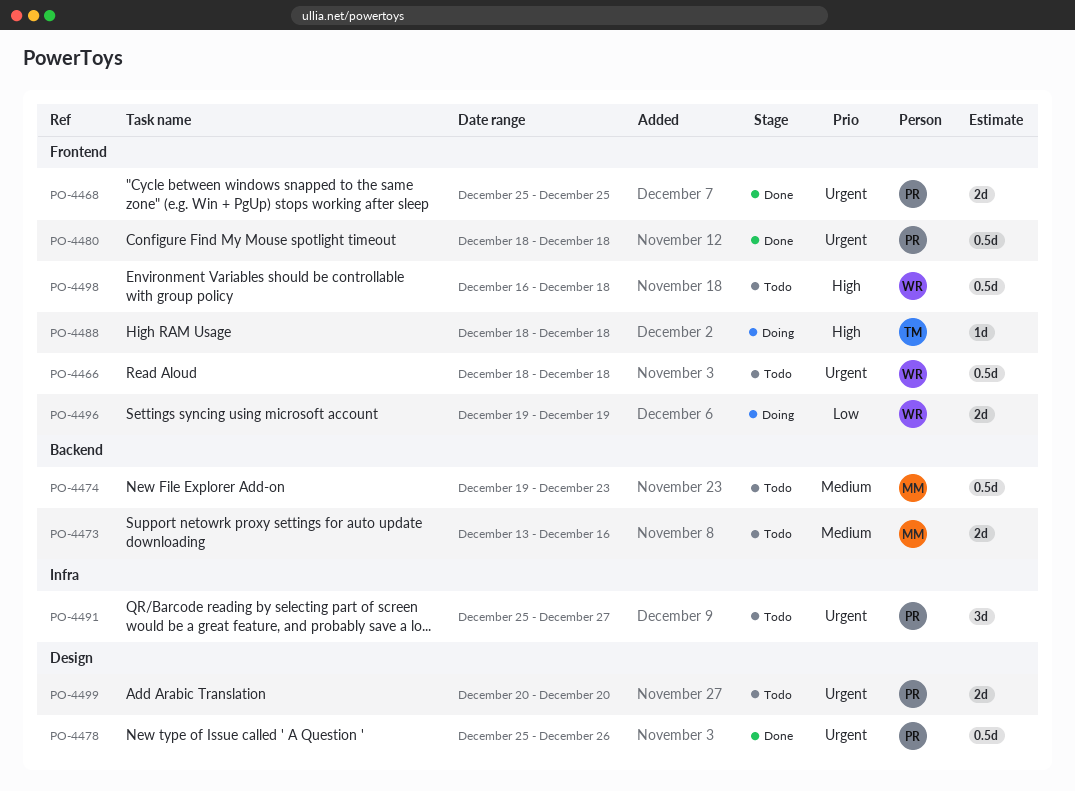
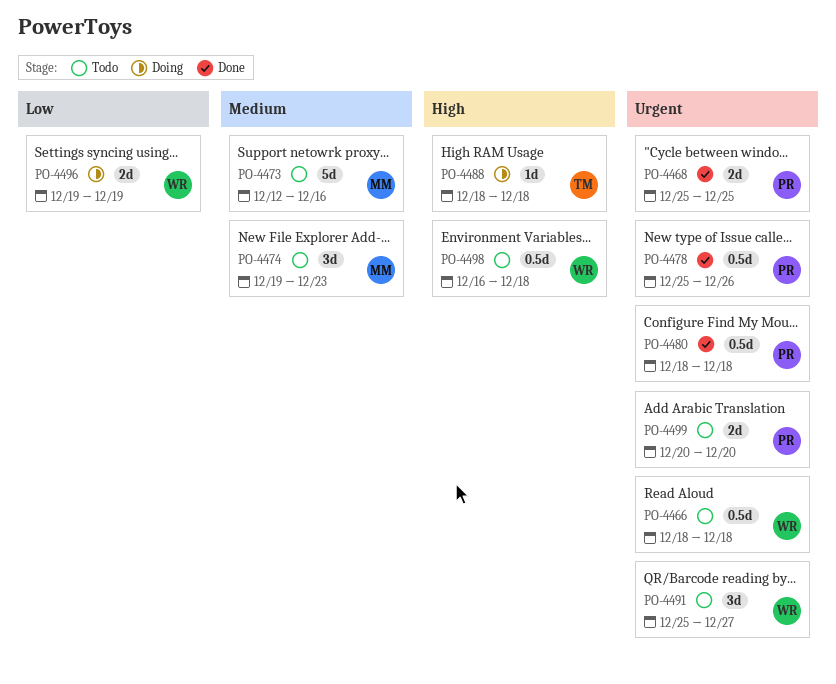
PO-4473, estimate: 2d -> 5d
PO-4473, start: Dec 13 -> Dec 12
PO-4474, estimate: 0.5d -> 3d
PO-4491, owner: PR -> WR

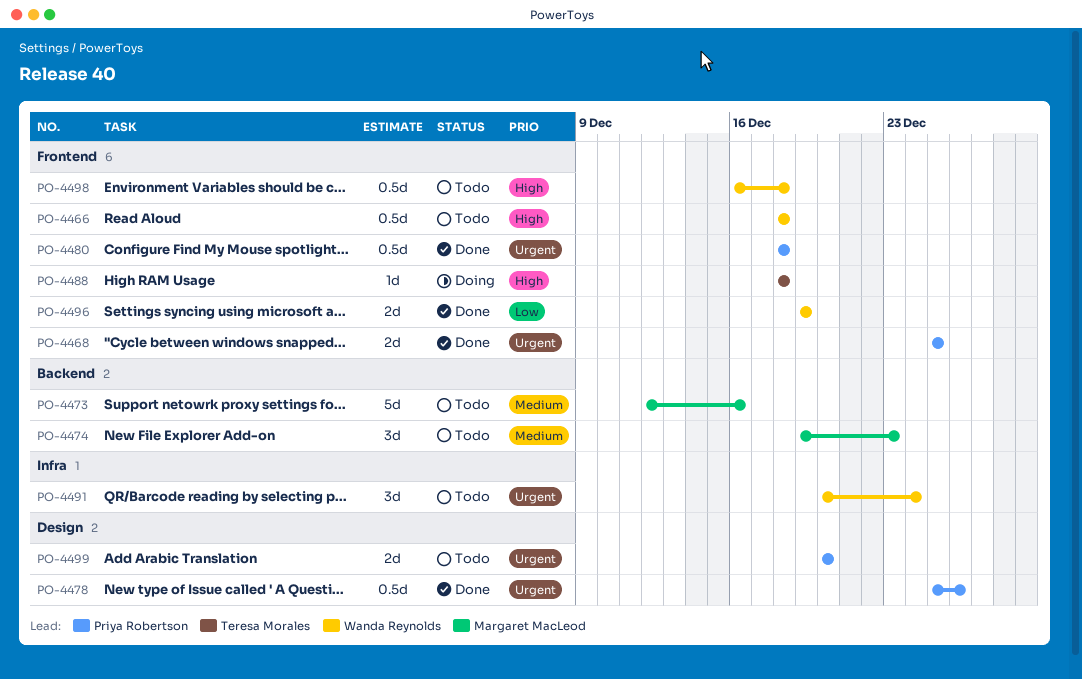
PO-4466, priority: Urgent -> High
PO-4491, start: Dec 25 -> Dec 20
PO-4491, due: Dec 27 -> Dec 24
PO-4496, status: Doing -> Done

